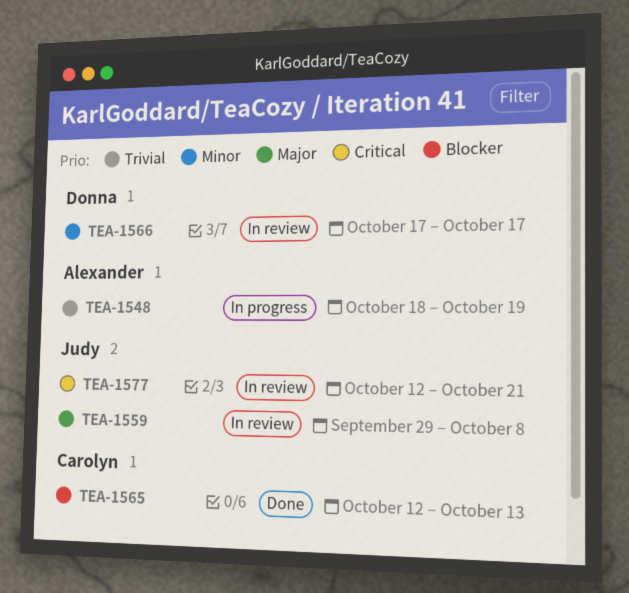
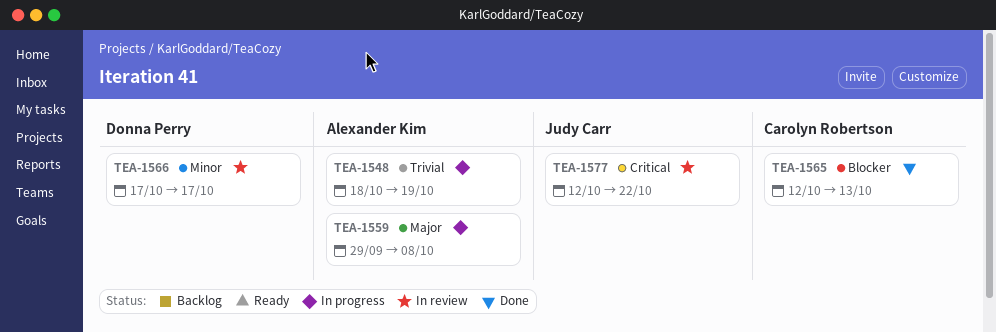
TEA-1559, status: In review -> In progress
TEA-1559, owner: Judy Carr -> Alexander Kim
TEA-1577, due: Oct 21 -> Oct 22

